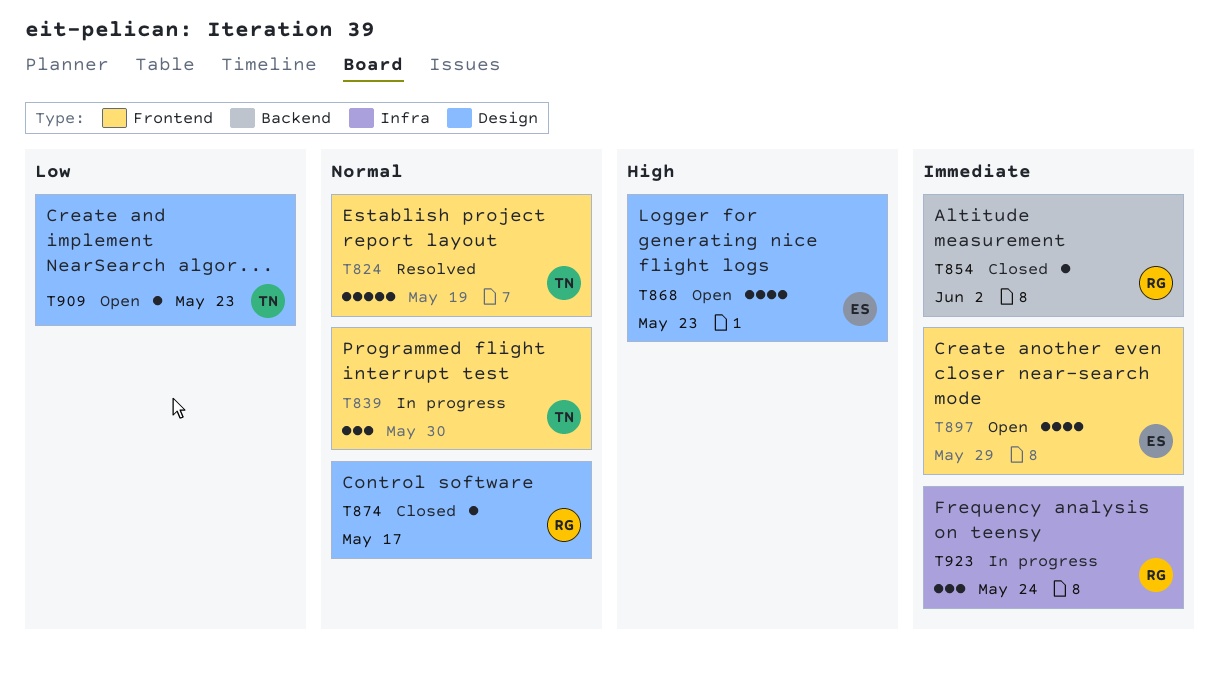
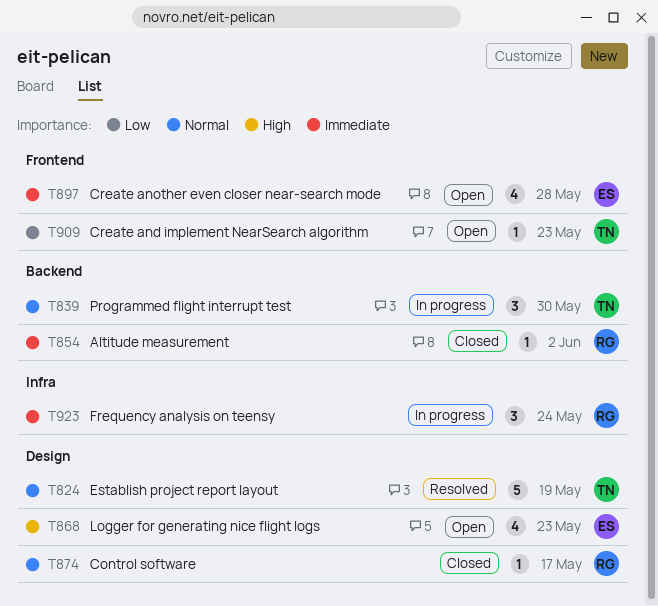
T824, label: Frontend -> Design
T839, label: Frontend -> Backend
T897, due: May 29 -> May 28
T909, label: Design -> Frontend

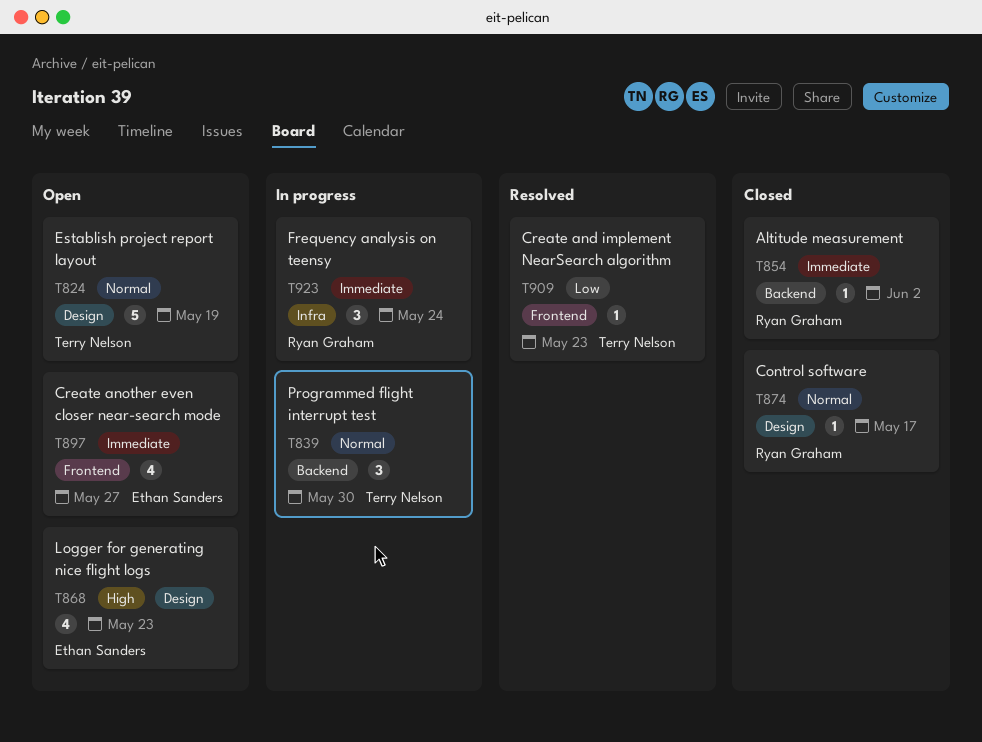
T824, status: Resolved -> Open
T897, due: May 28 -> May 27
T909, status: Open -> Resolved

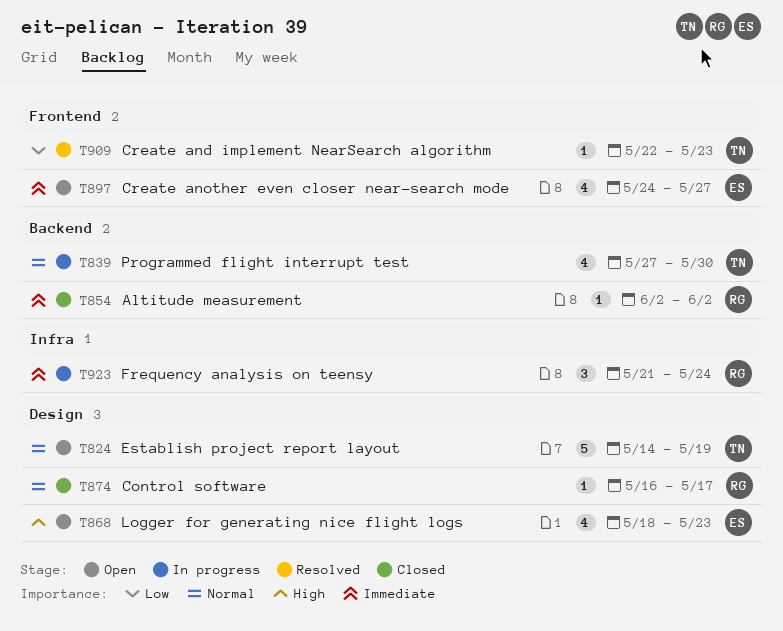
T839, estimate: 3 -> 4

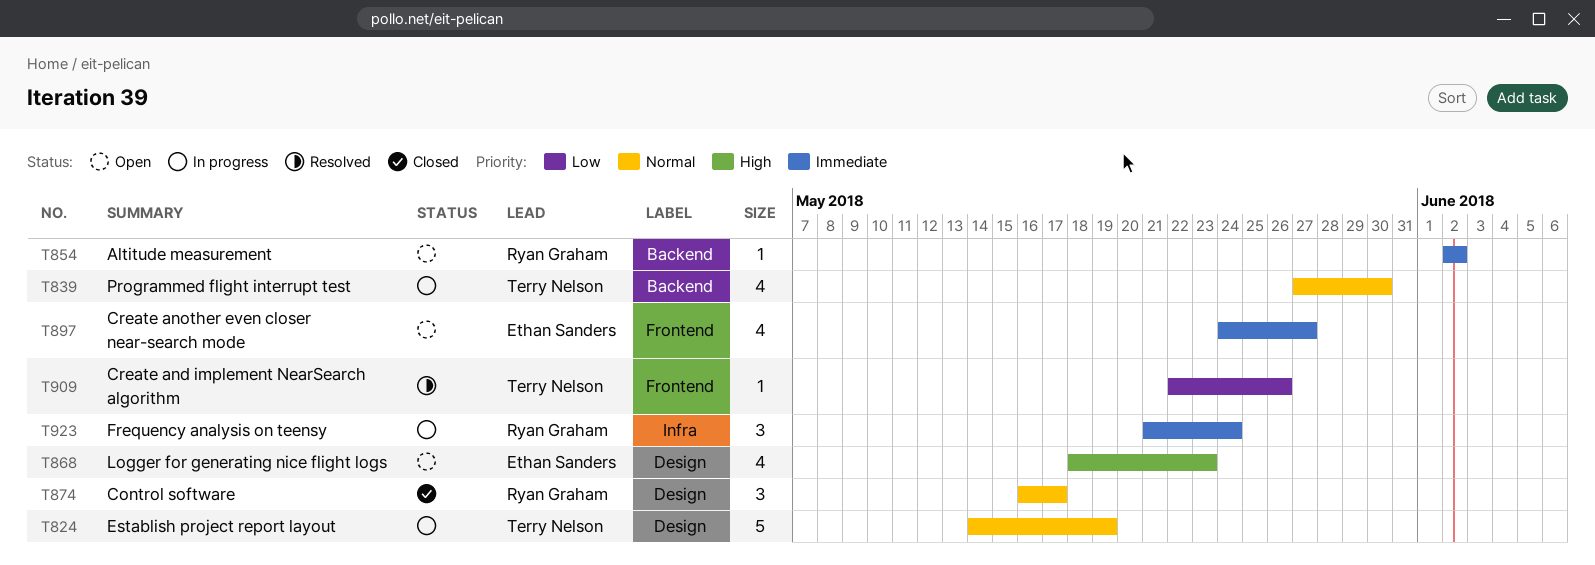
T824, status: Open -> In progress
T854, status: Closed -> Open
T874, estimate: 1 -> 3
T909, due: May 23 -> May 26

